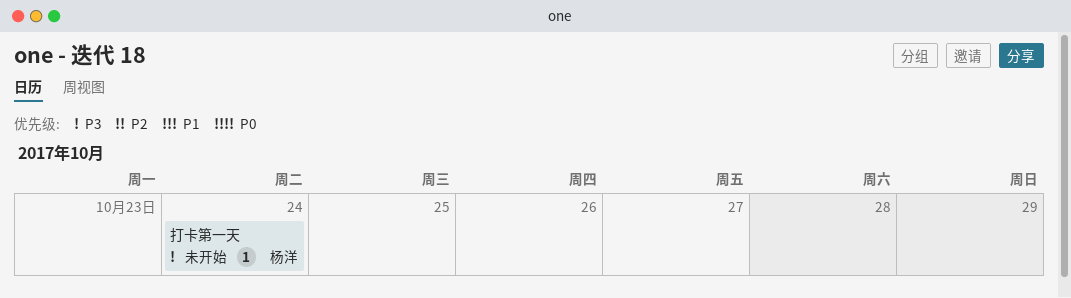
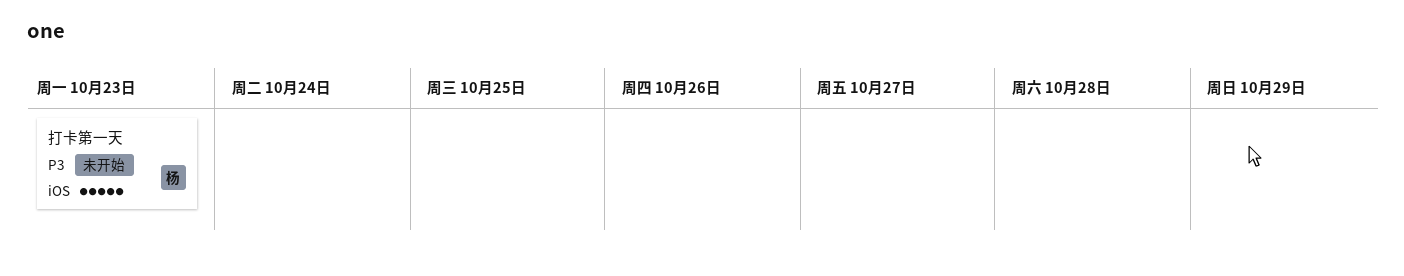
打卡第一天, estimate: 1 -> 5
打卡第一天, due: Oct 24 -> Oct 23

